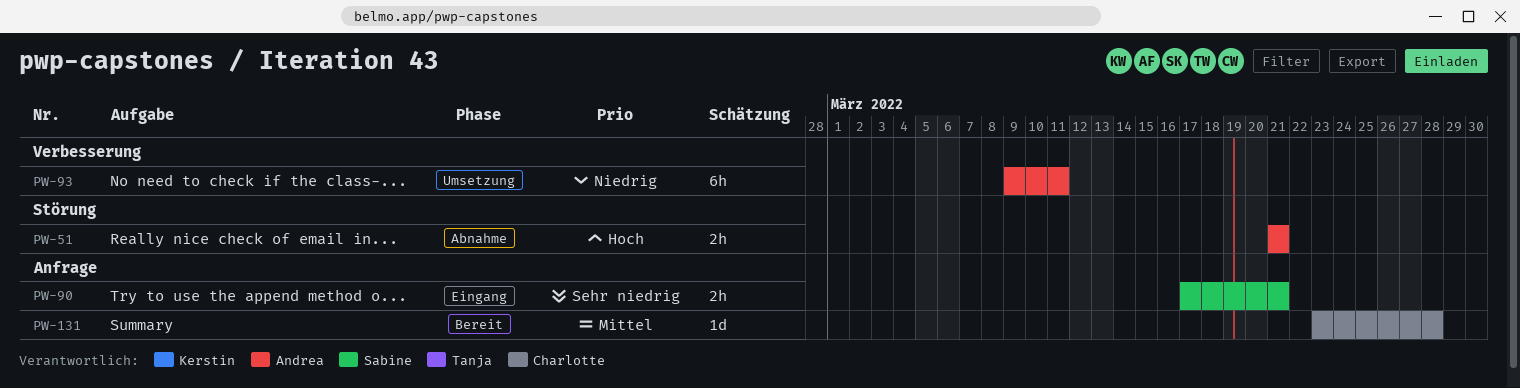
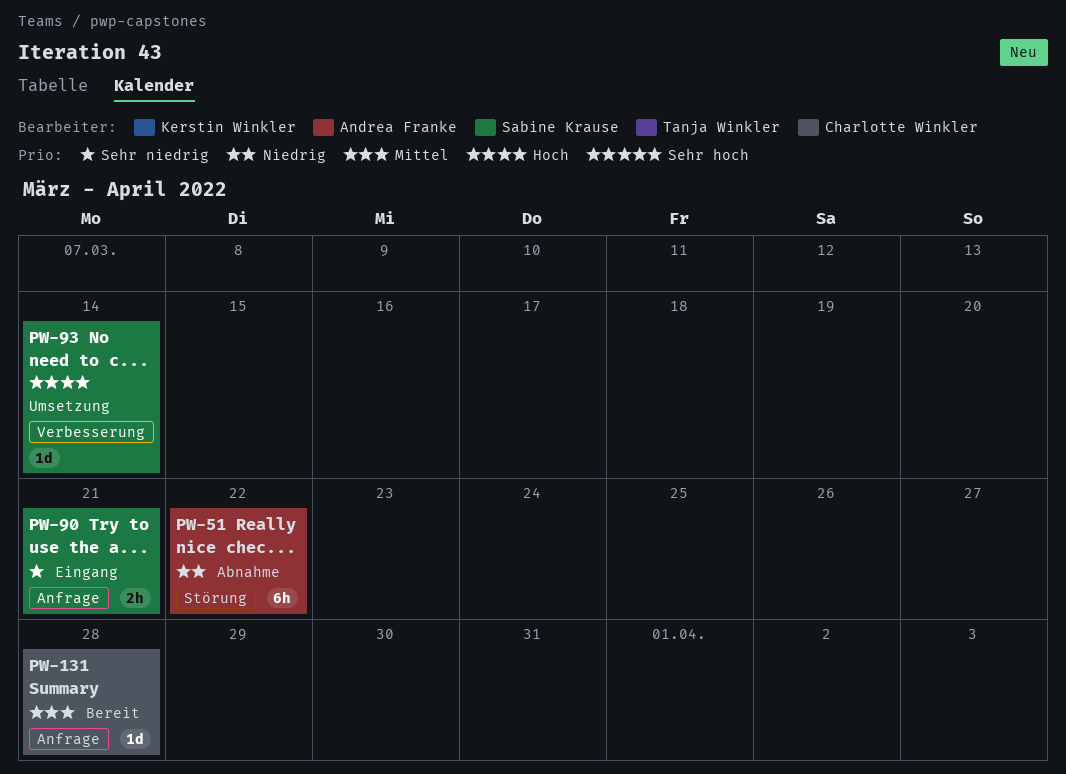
PW-51, priority: Hoch -> Niedrig
PW-51, estimate: 2h -> 6h
PW-51, due: Mar 21 -> Mar 22
PW-93, owner: Andrea Franke -> Sabine Krause
PW-93, priority: Niedrig -> Hoch
PW-93, estimate: 6h -> 1d
PW-93, due: Mar 11 -> Mar 14

